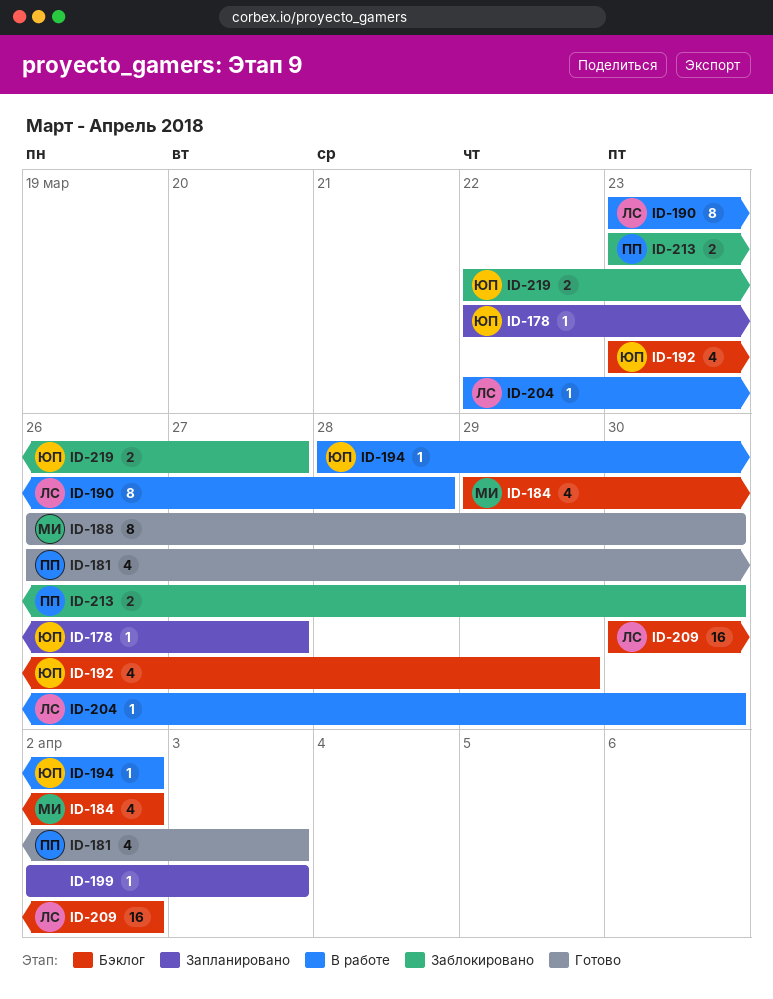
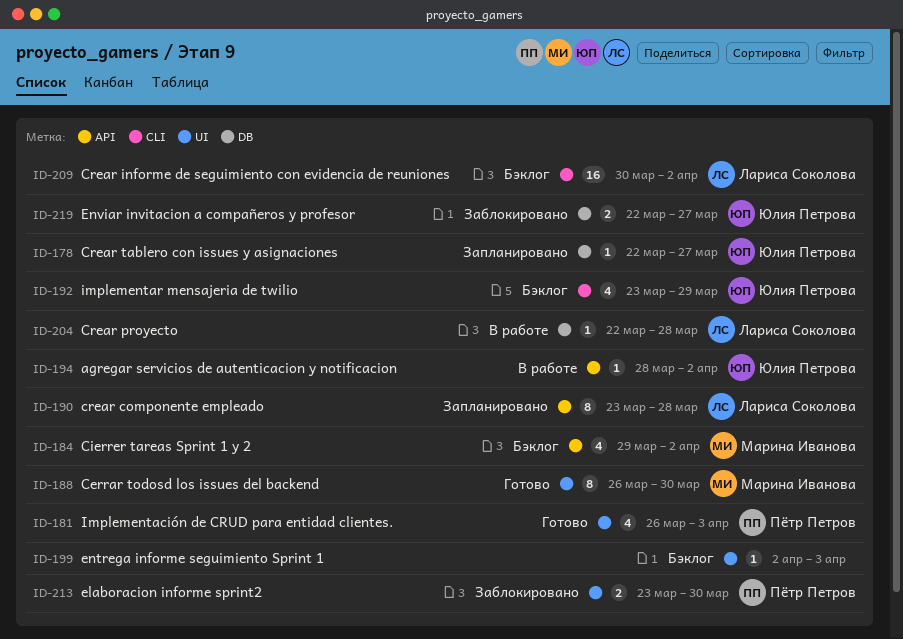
ID-190, status: В работе -> Запланировано
ID-199, status: Запланировано -> Бэклог
ID-204, due: Mar 30 -> Mar 28

